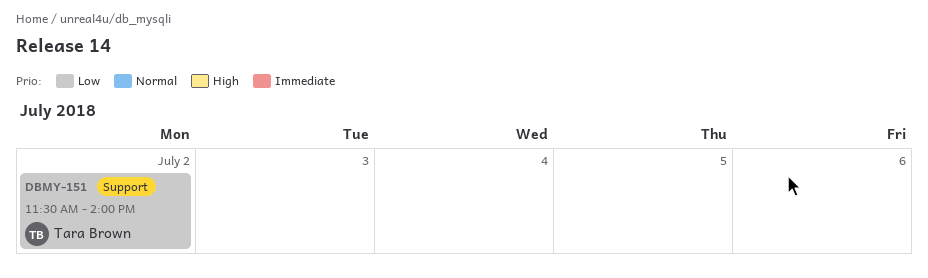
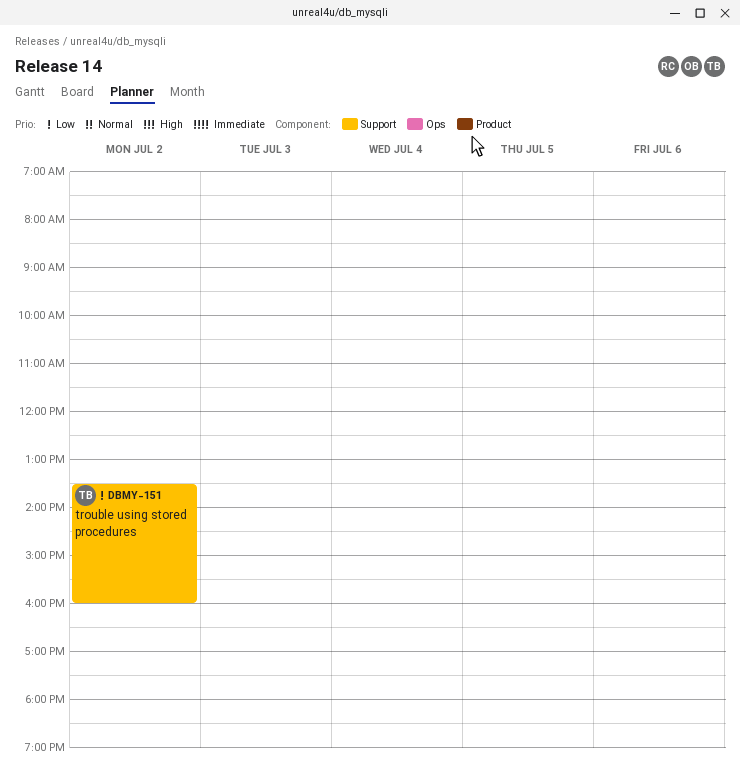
DBMY-151, begins: 11:30 -> 13:30
DBMY-151, ends: 14:00 -> 16:00

